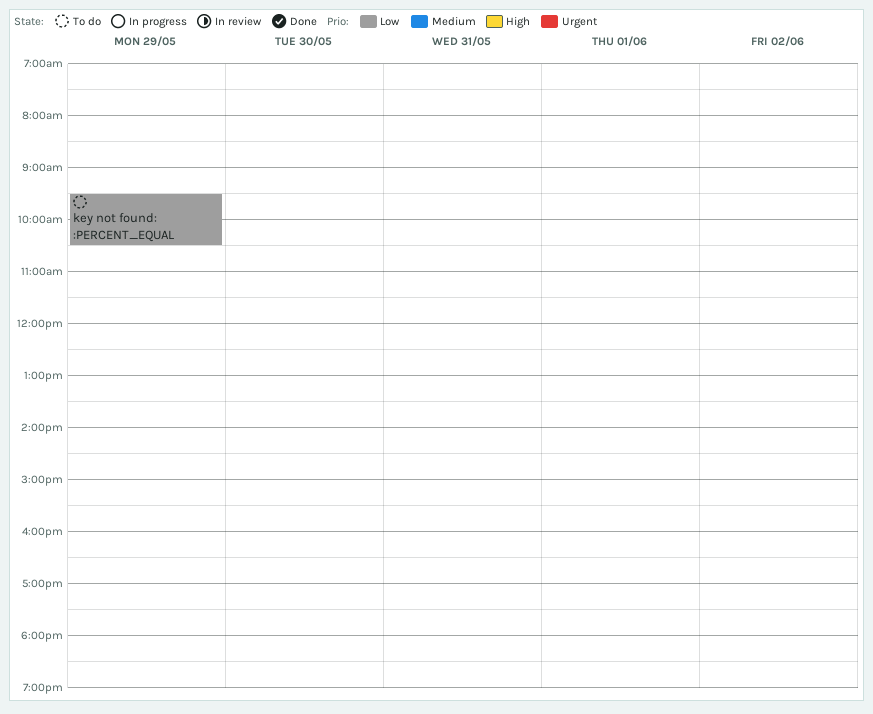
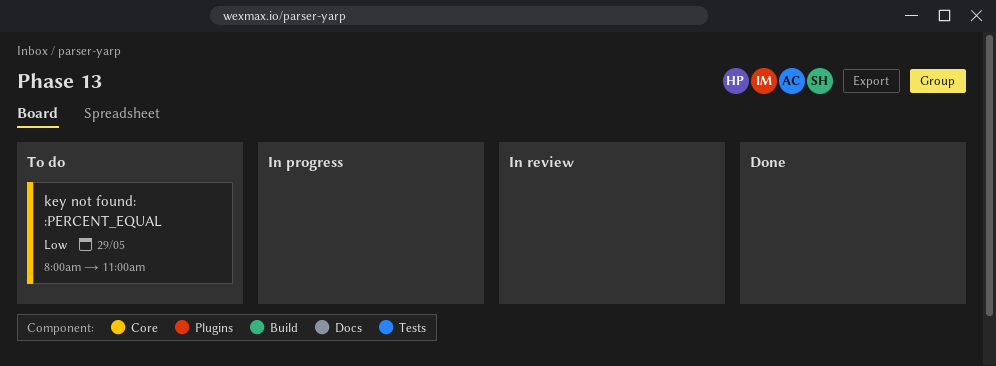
key not found: :PERCENT_EQUAL, begins: 09:30 -> 08:00
key not found: :PERCENT_EQUAL, ends: 10:30 -> 11:00

